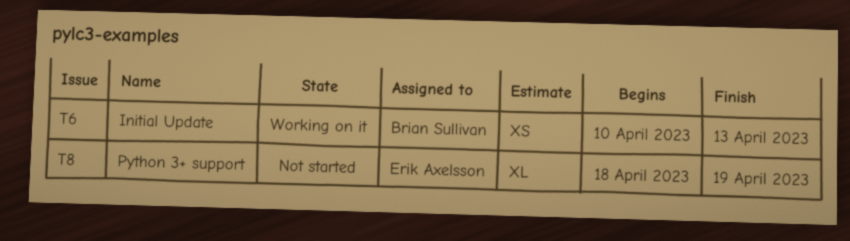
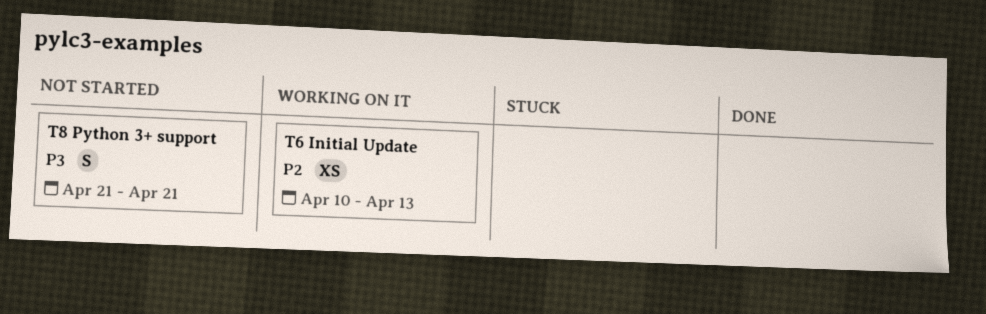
T8, estimate: XL -> S
T8, start: Apr 18 -> Apr 21
T8, due: Apr 19 -> Apr 21

